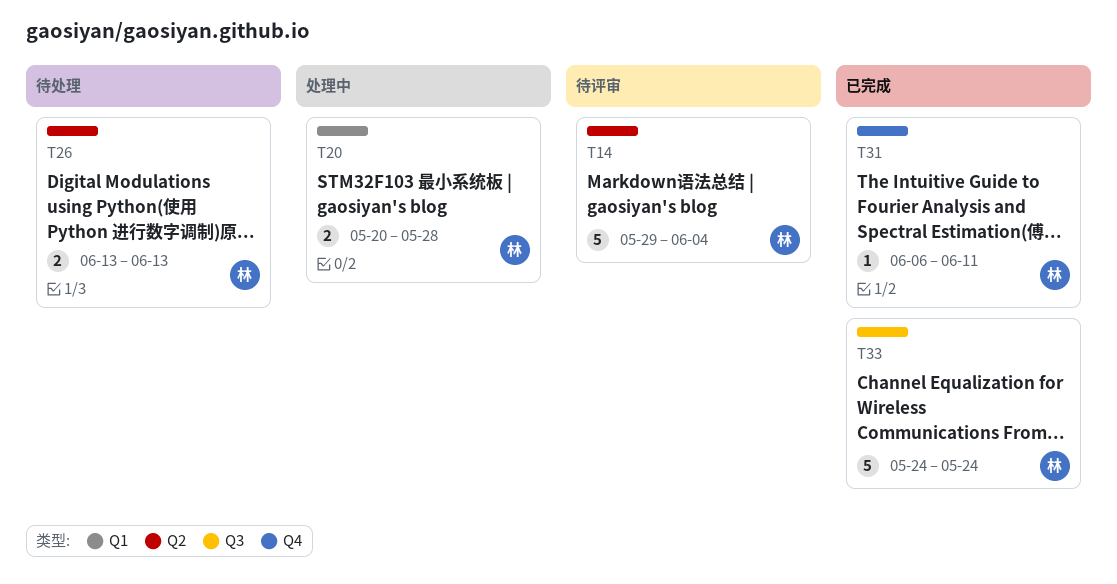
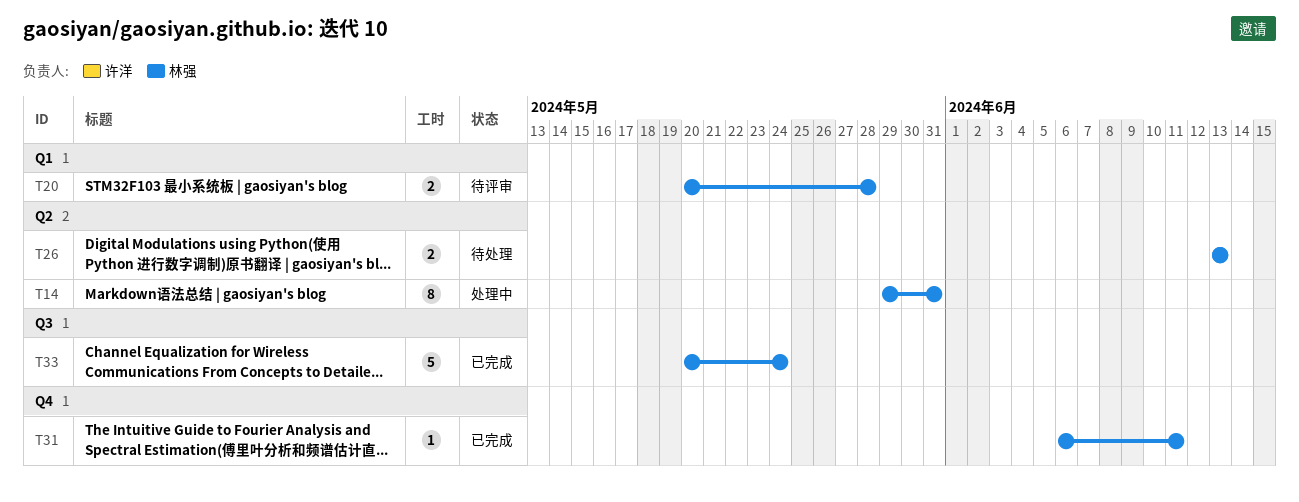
T14, status: 待评审 -> 处理中
T14, estimate: 5 -> 8
T14, due: Jun 4 -> May 31
T20, status: 处理中 -> 待评审
T33, start: May 24 -> May 20

